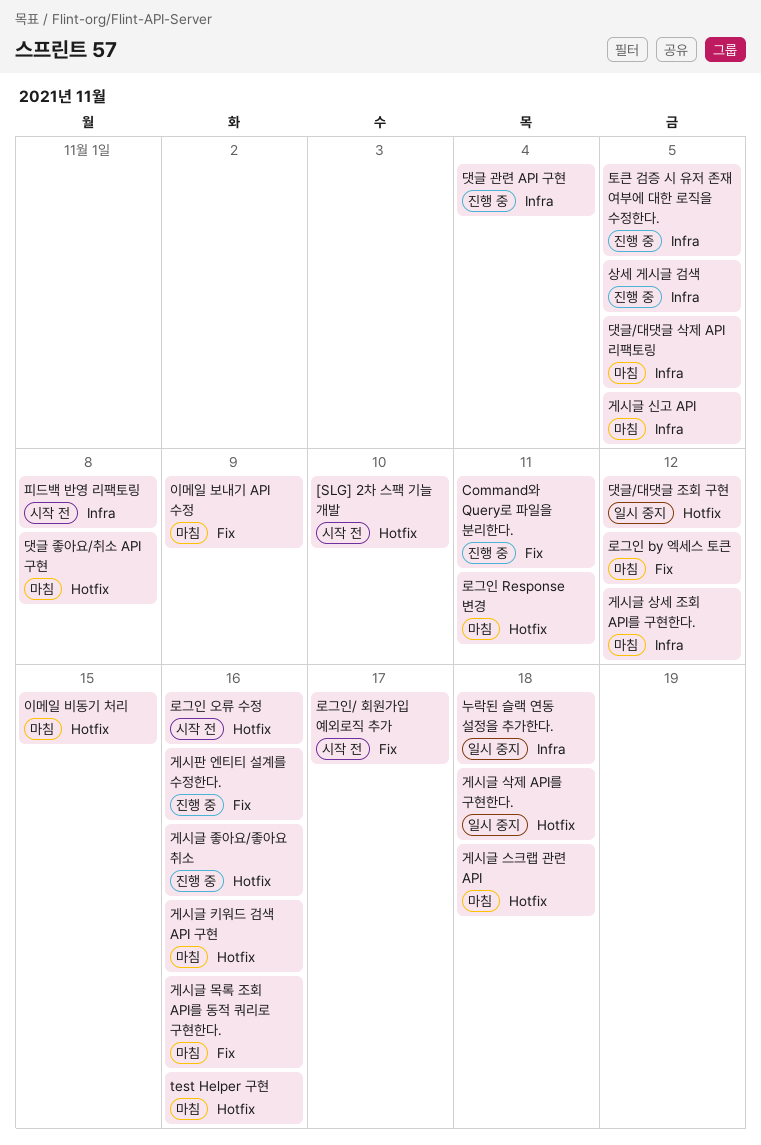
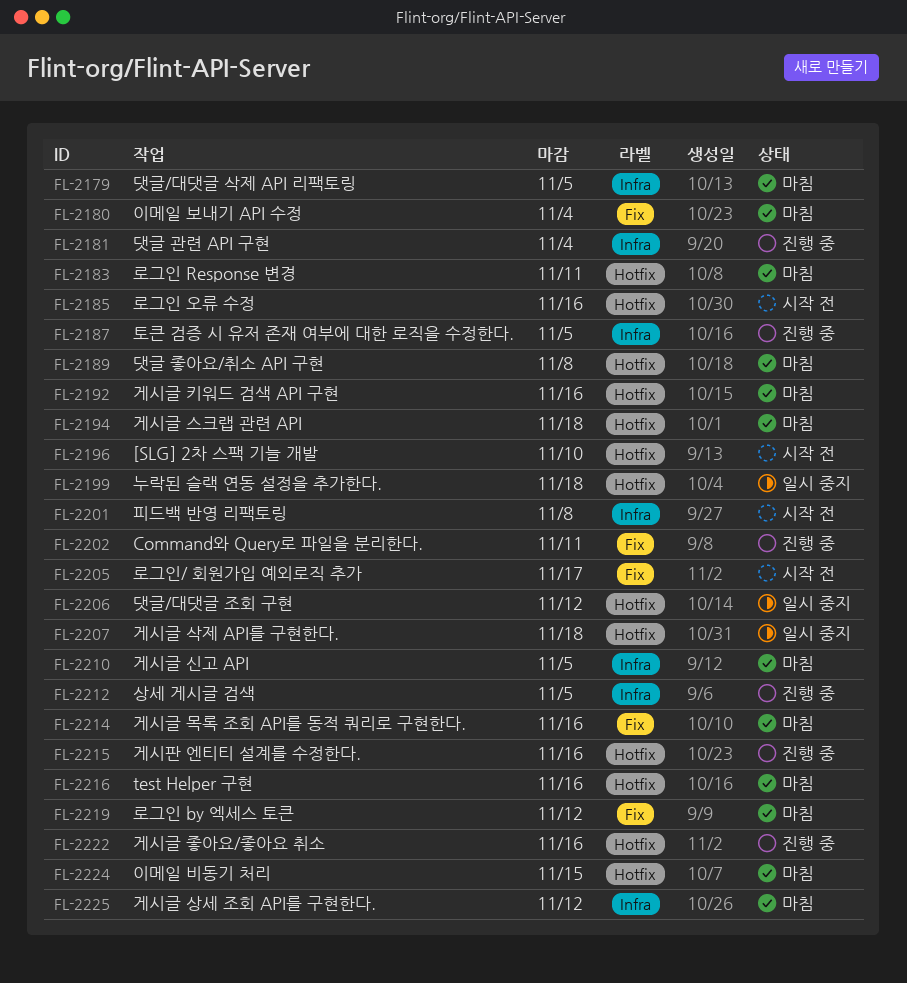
게시판 엔티티 설계를 수정한다., label: Fix -> Hotfix
누락된 슬랙 연동 설정을 추가한다., label: Infra -> Hotfix
이메일 보내기 API 수정, due: Nov 9 -> Nov 4

